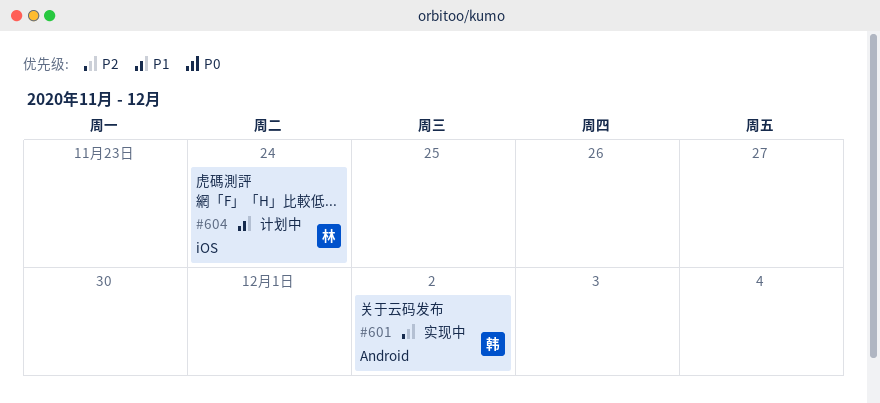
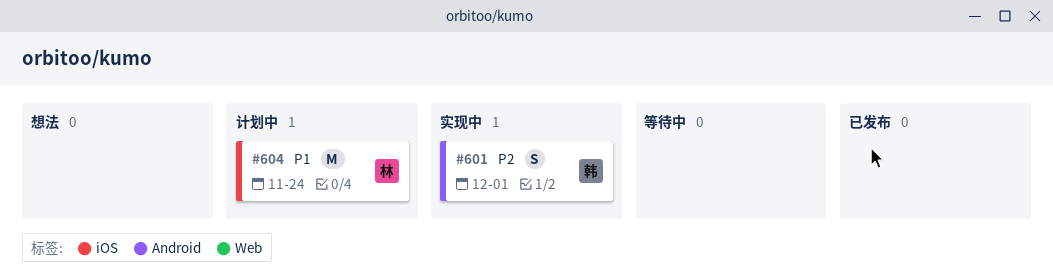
#601, due: Dec 2 -> Dec 1

